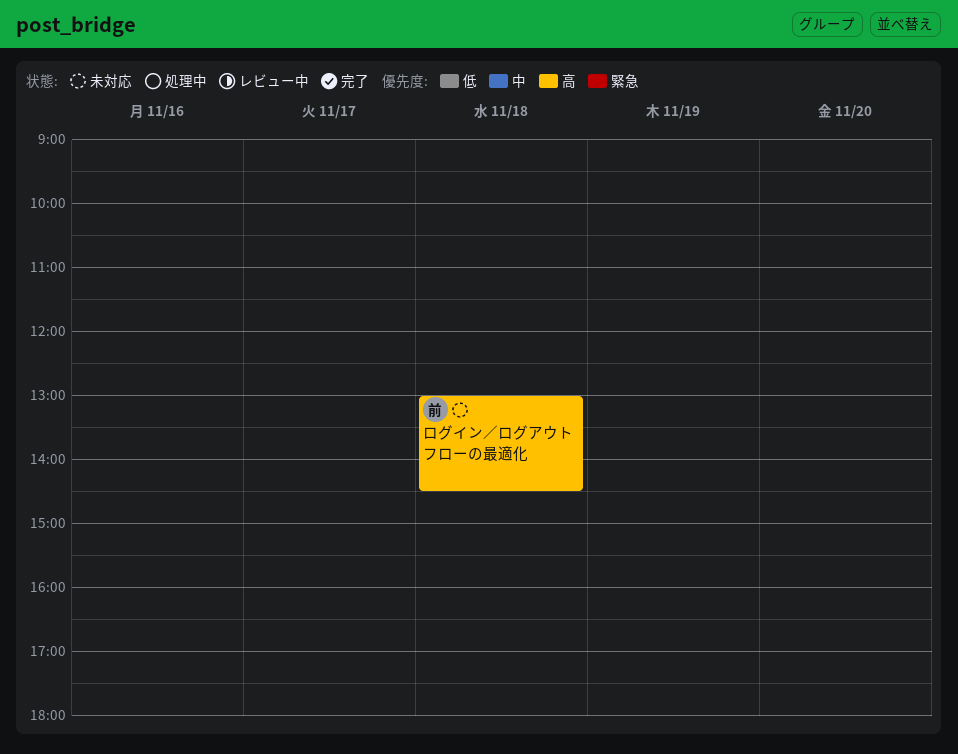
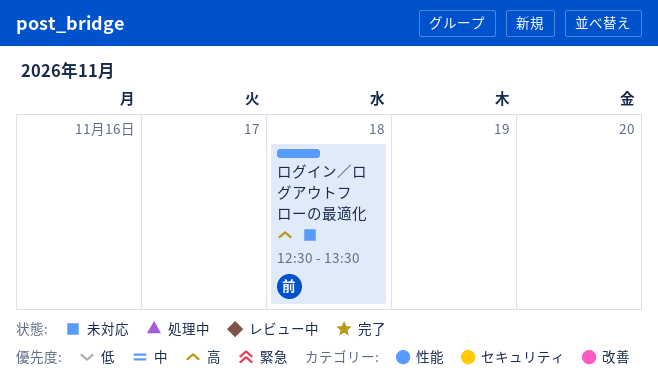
ログイン／ログアウトフローの最適化, begins: 13:00 -> 12:30
ログイン／ログアウトフローの最適化, ends: 14:30 -> 13:30

